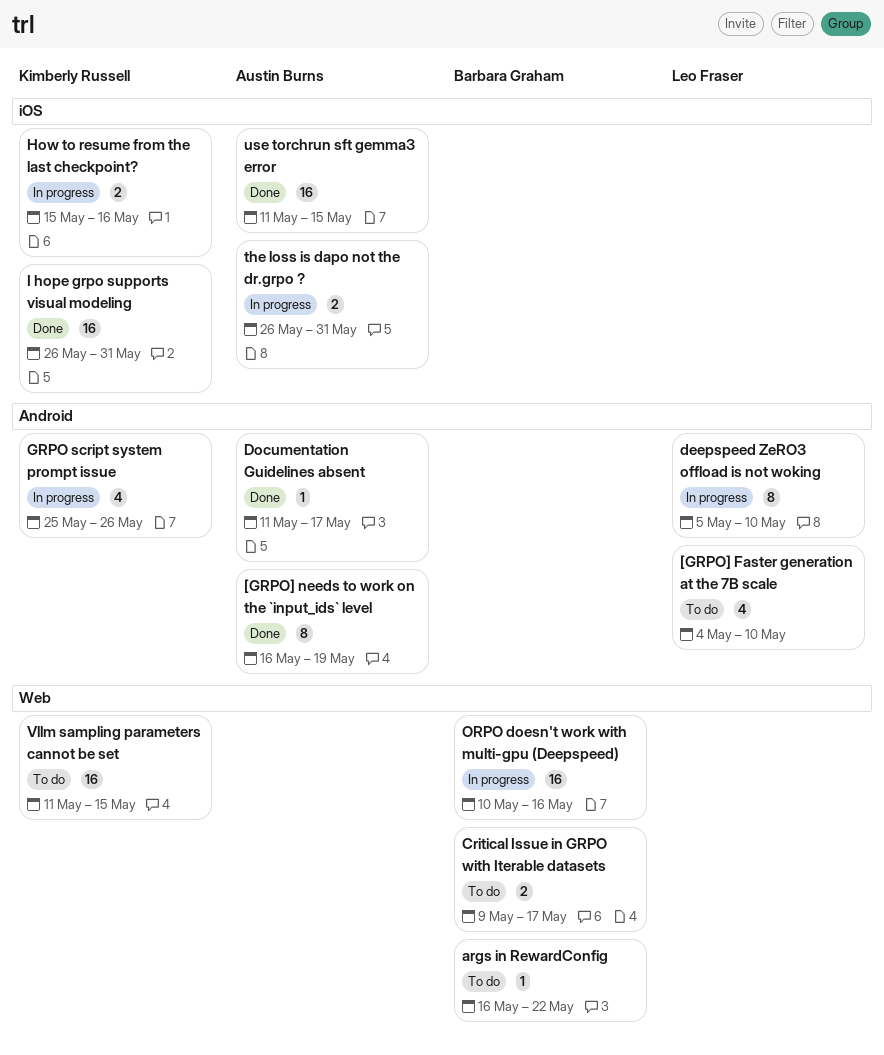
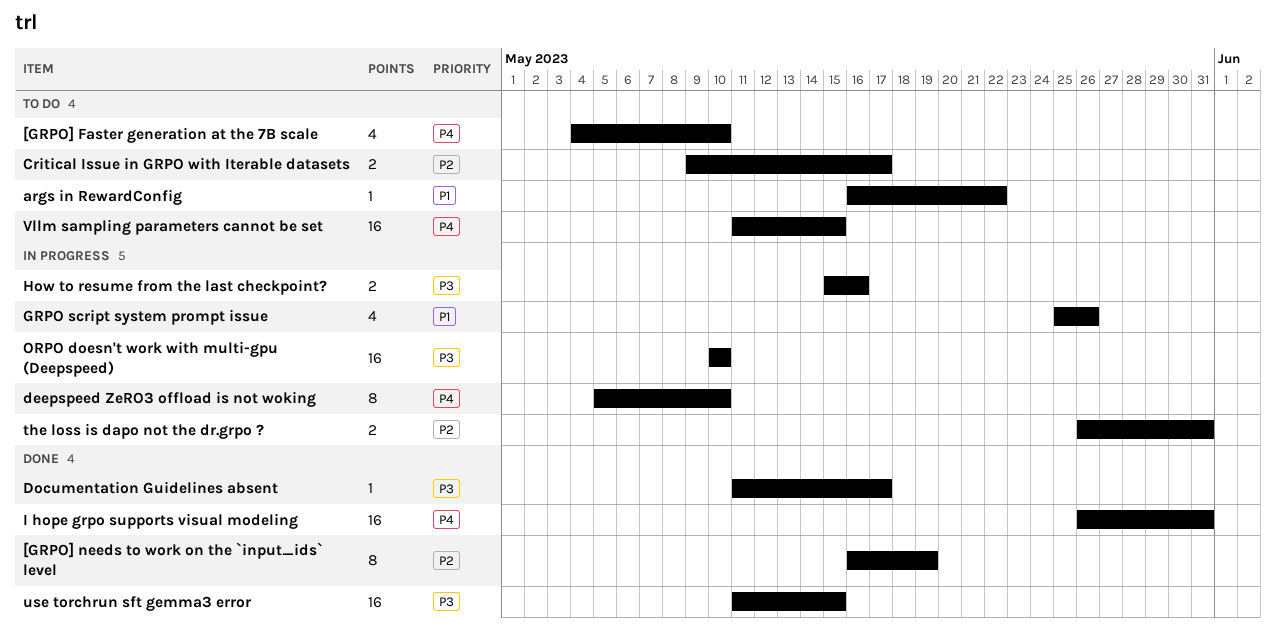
ORPO doesn't work with multi-gpu (Deepspeed), due: May 16 -> May 10

